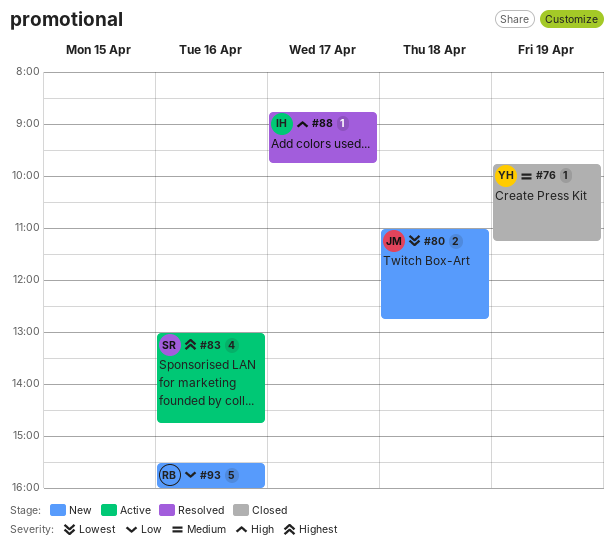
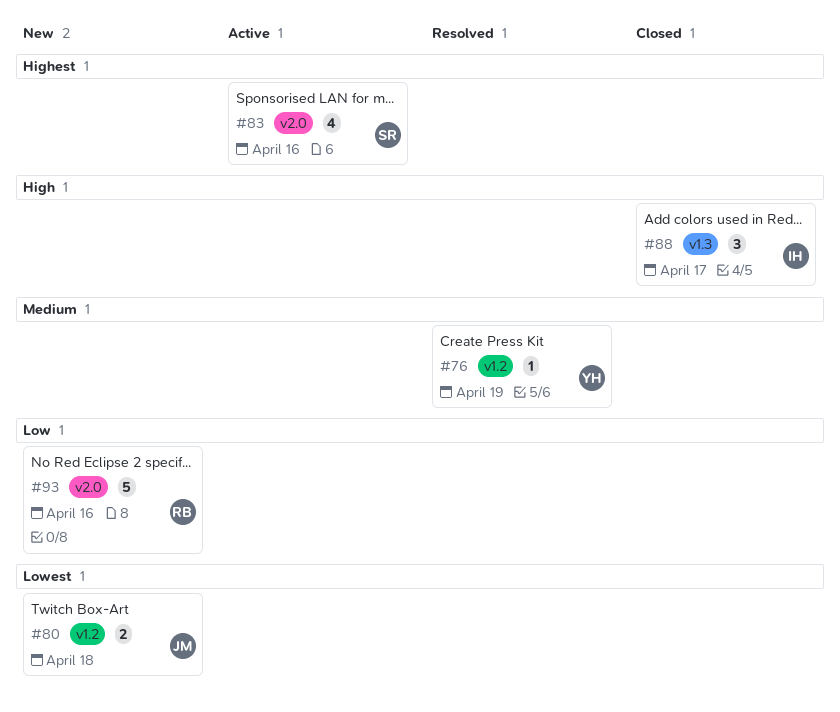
#76, status: Closed -> Resolved
#88, status: Resolved -> Closed
#88, estimate: 1 -> 3

